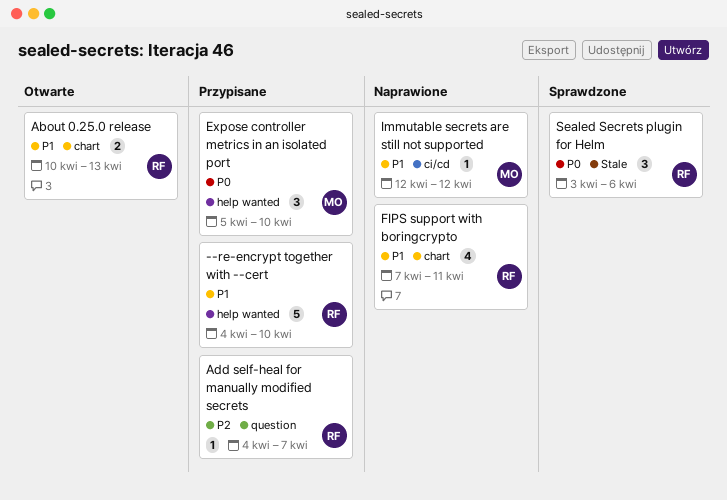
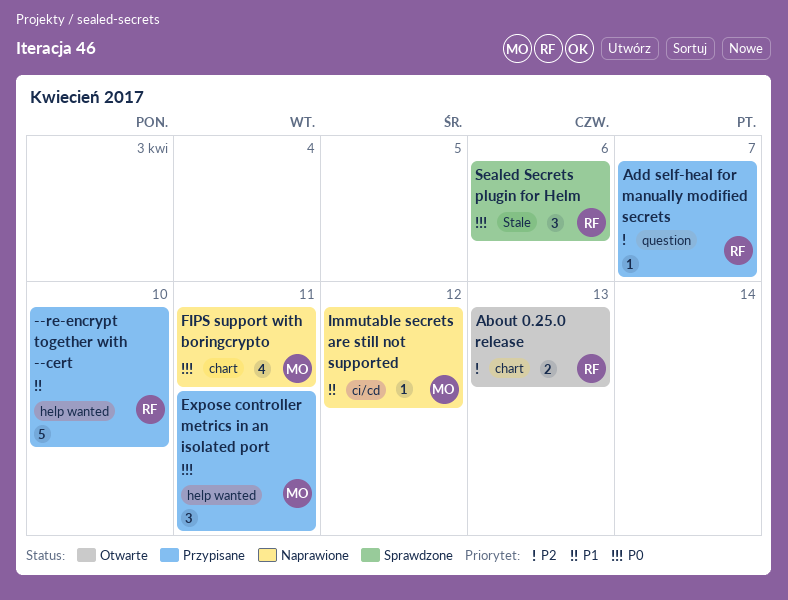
About 0.25.0 release, priority: P1 -> P2
Expose controller metrics in an isolated port, due: Apr 10 -> Apr 11
FIPS support with boringcrypto, owner: RF -> MO
FIPS support with boringcrypto, priority: P1 -> P0

